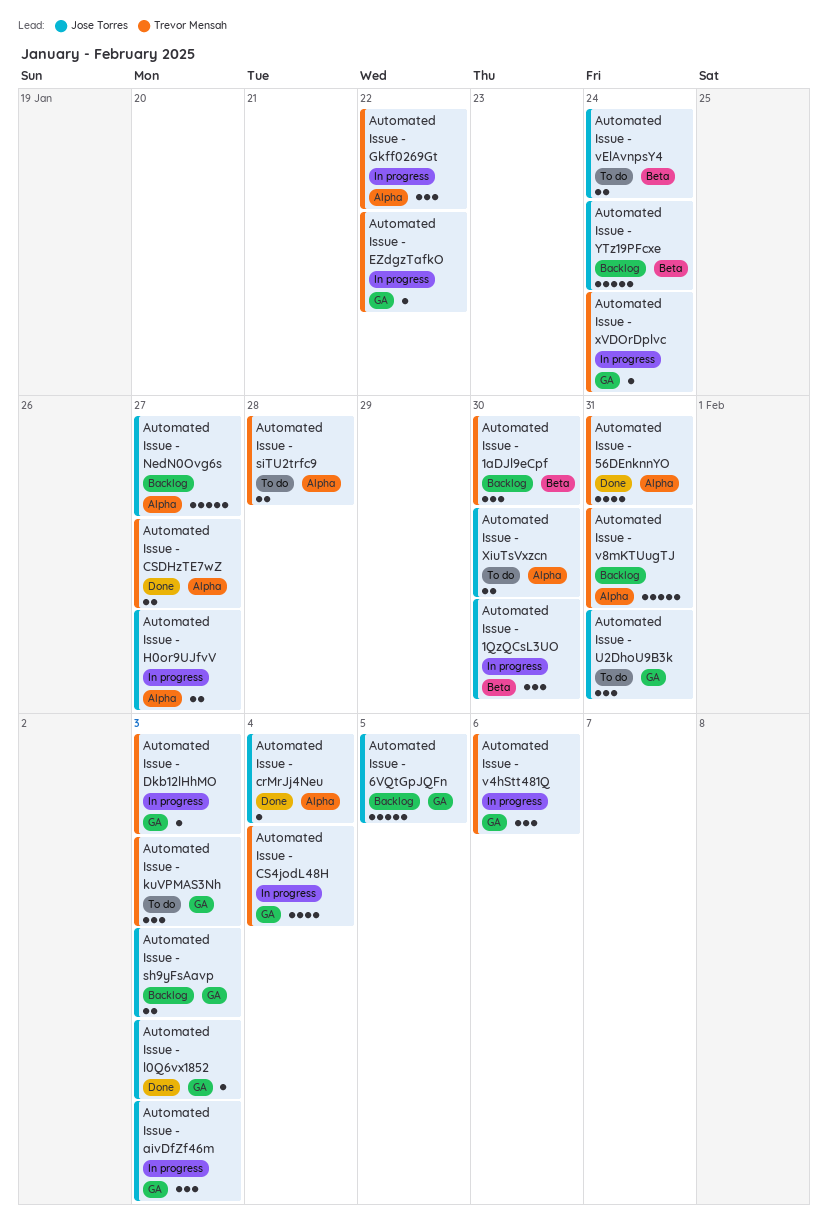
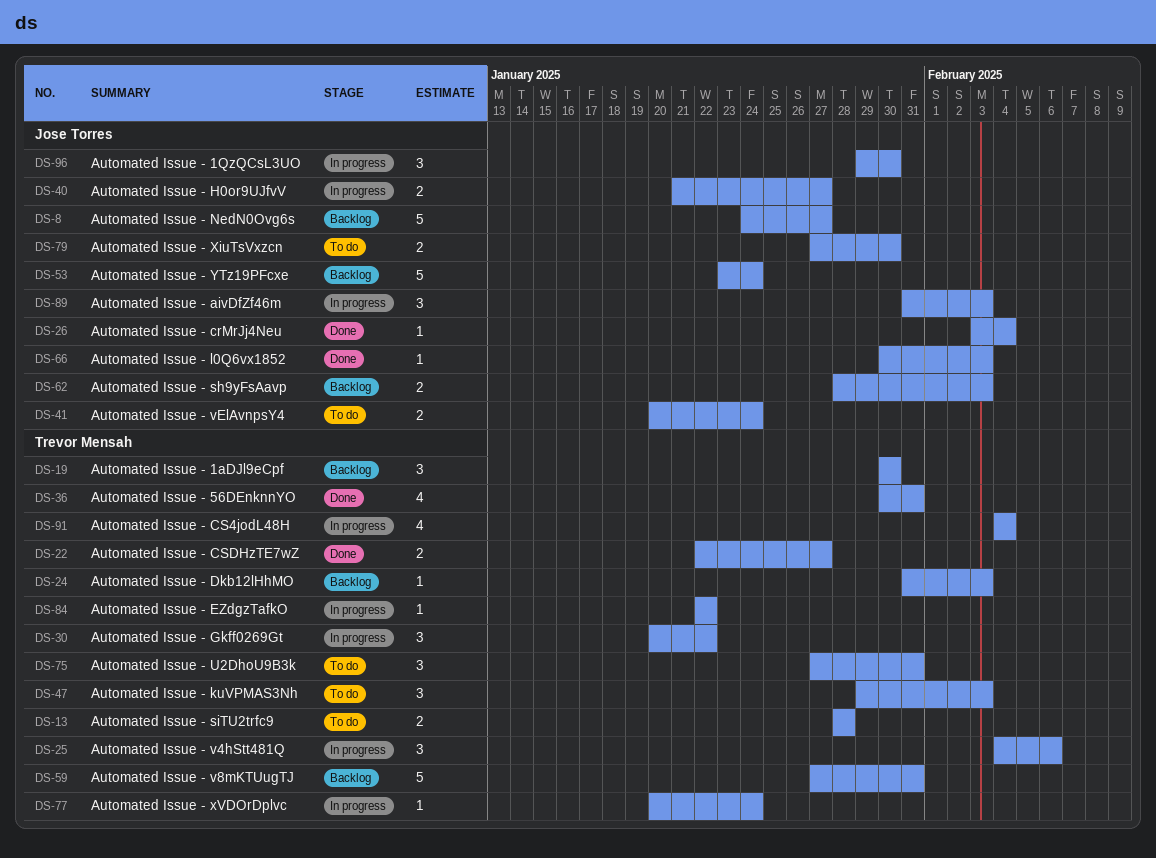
Automated Issue - 6VQtGpJQFn: present -> none
Automated Issue - Dkb12lHhMO, status: In progress -> Backlog
Automated Issue - U2DhoU9B3k, owner: Jose Torres -> Trevor Mensah

